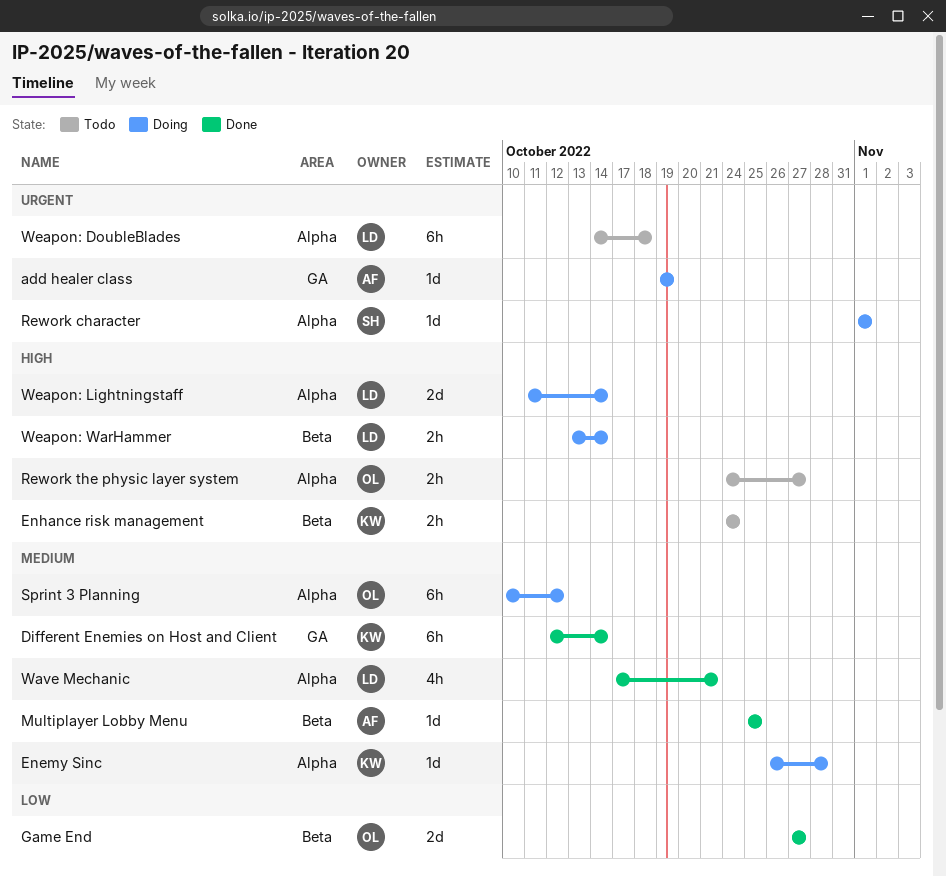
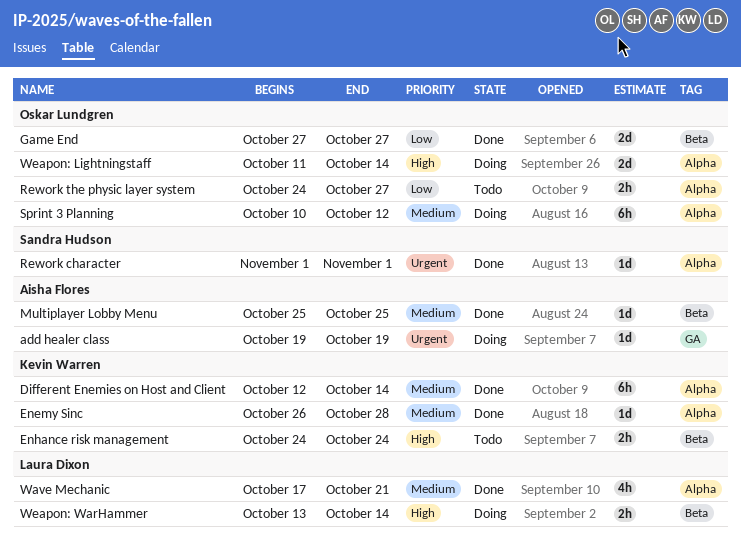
Different Enemies on Host and Client, label: GA -> Alpha
Enemy Sinc, status: Doing -> Done
Rework character, status: Doing -> Done
Rework the physic layer system, priority: High -> Low
Weapon: DoubleBlades: present -> none
Weapon: Lightningstaff, owner: Laura Dixon -> Oskar Lundgren

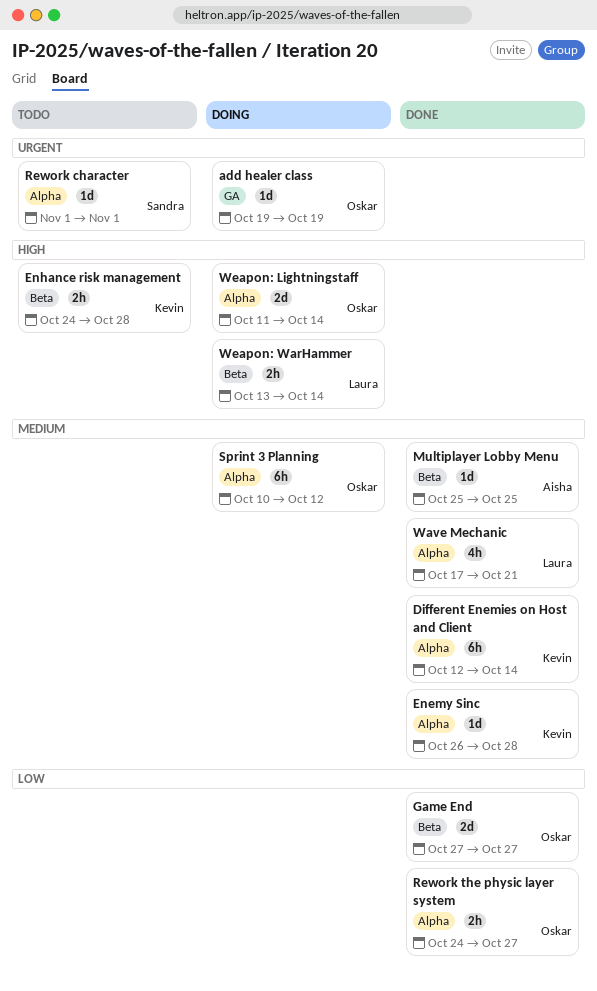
add healer class, owner: Aisha Flores -> Oskar Lundgren
Enhance risk management, due: Oct 24 -> Oct 28
Rework character, status: Done -> Todo
Rework the physic layer system, status: Todo -> Done

